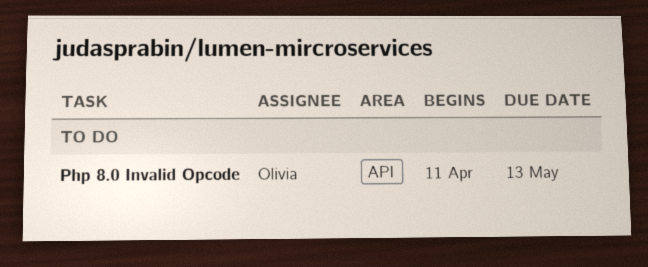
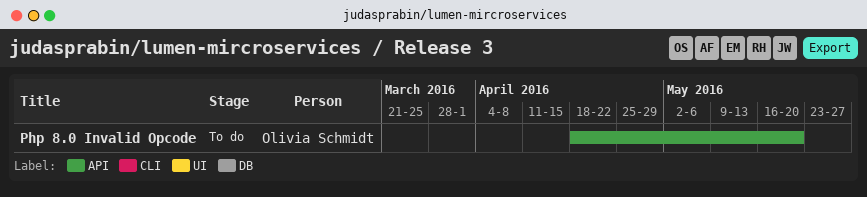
Php 8.0 Invalid Opcode, start: Apr 11 -> Apr 18
Php 8.0 Invalid Opcode, due: May 13 -> May 20

